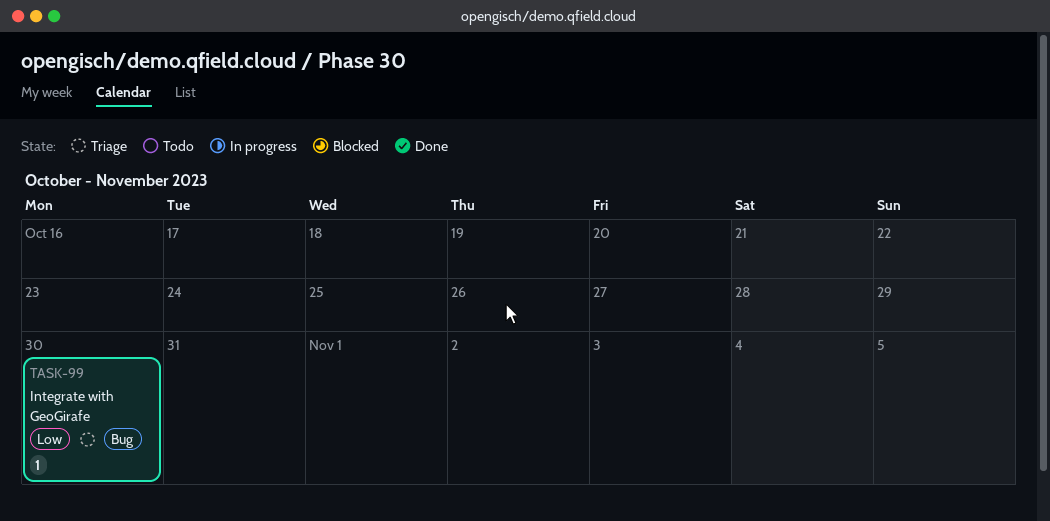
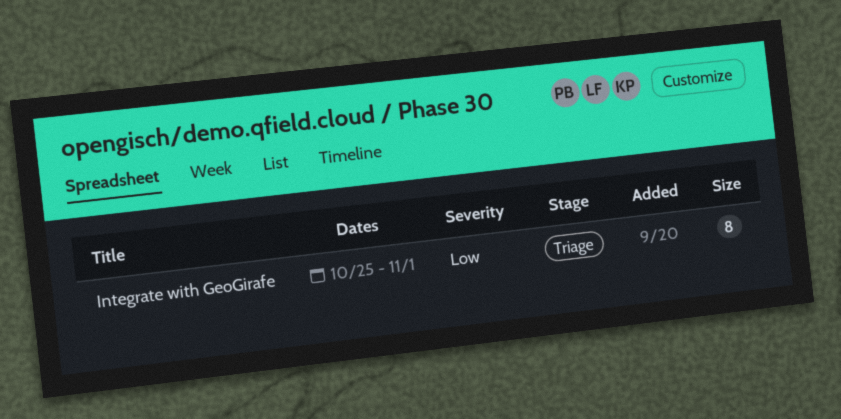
Integrate with GeoGirafe, estimate: 1 -> 8
Integrate with GeoGirafe, due: Oct 30 -> Nov 1

